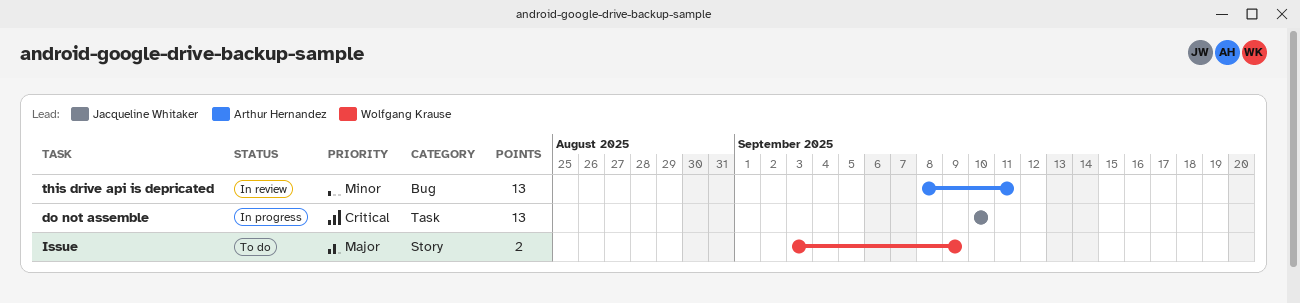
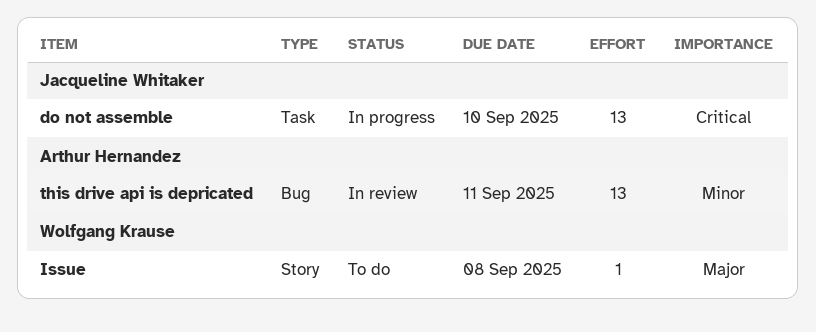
Issue, estimate: 2 -> 1
Issue, due: Sep 9 -> Sep 8

